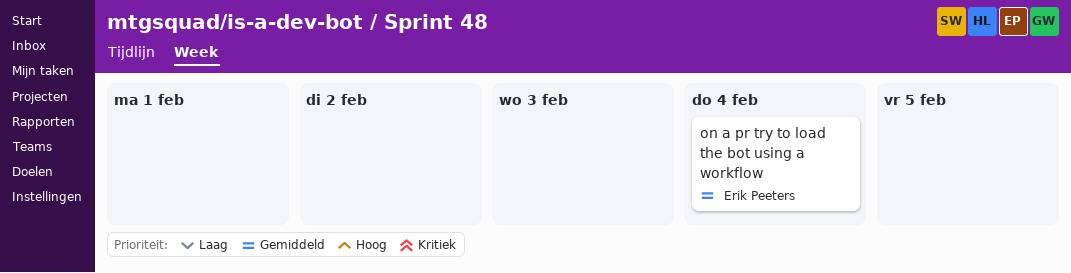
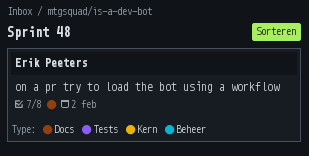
on a pr try to load the bot using a workflow, due: Feb 4 -> Feb 2

